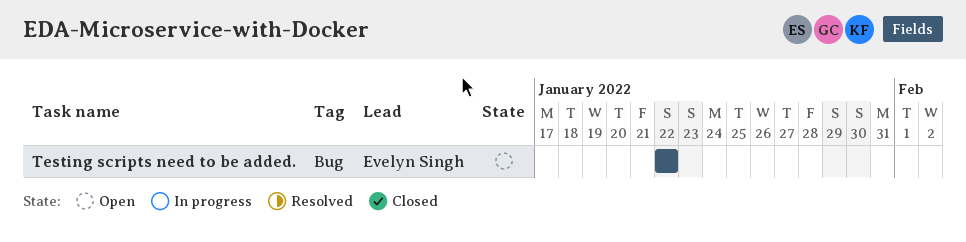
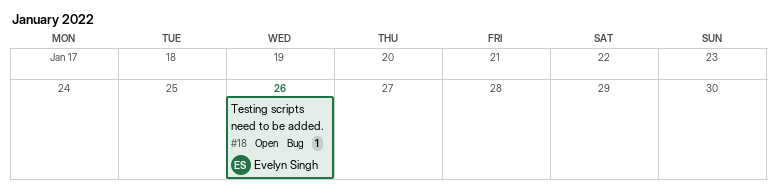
Testing scripts need to be added., due: Jan 22 -> Jan 26

